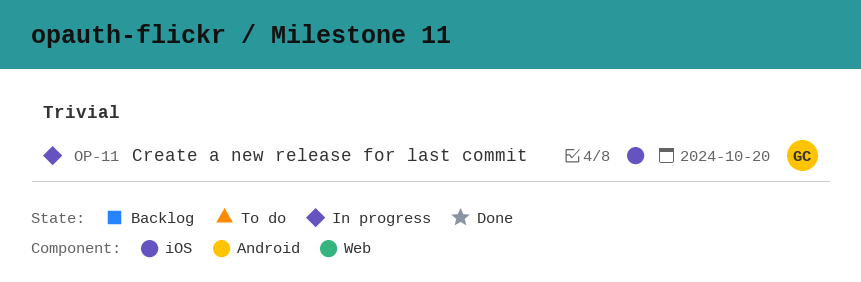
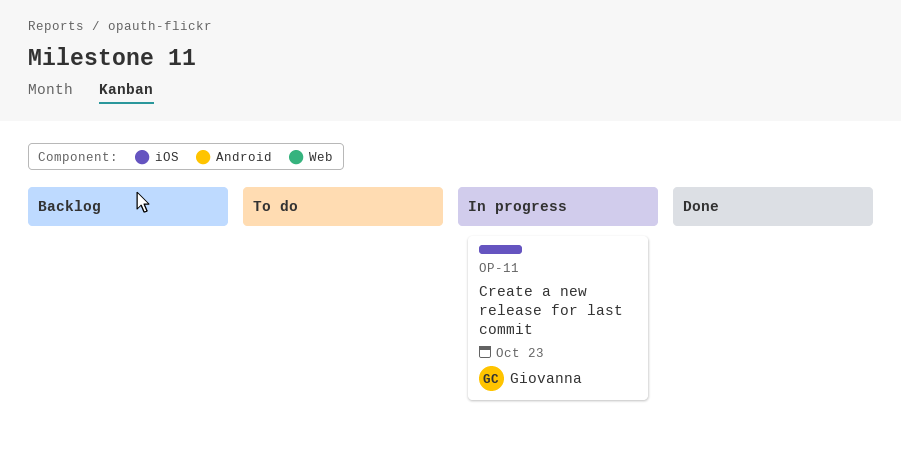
OP-11, due: Oct 20 -> Oct 23

